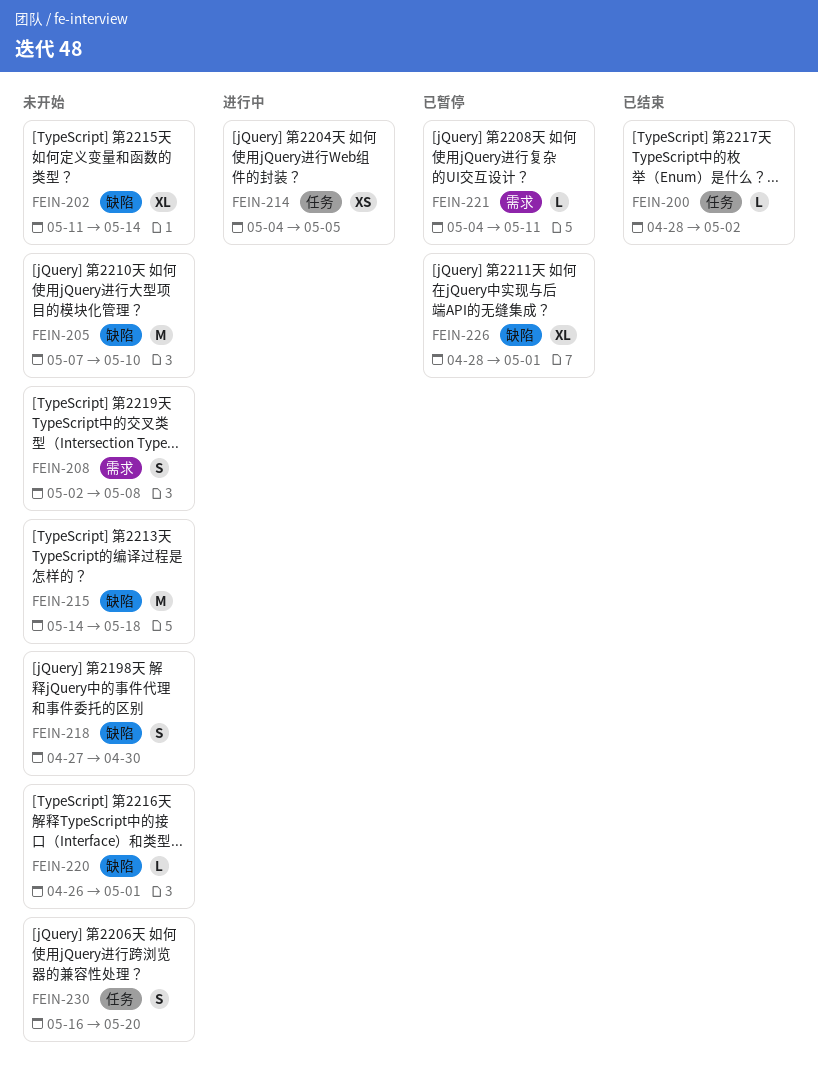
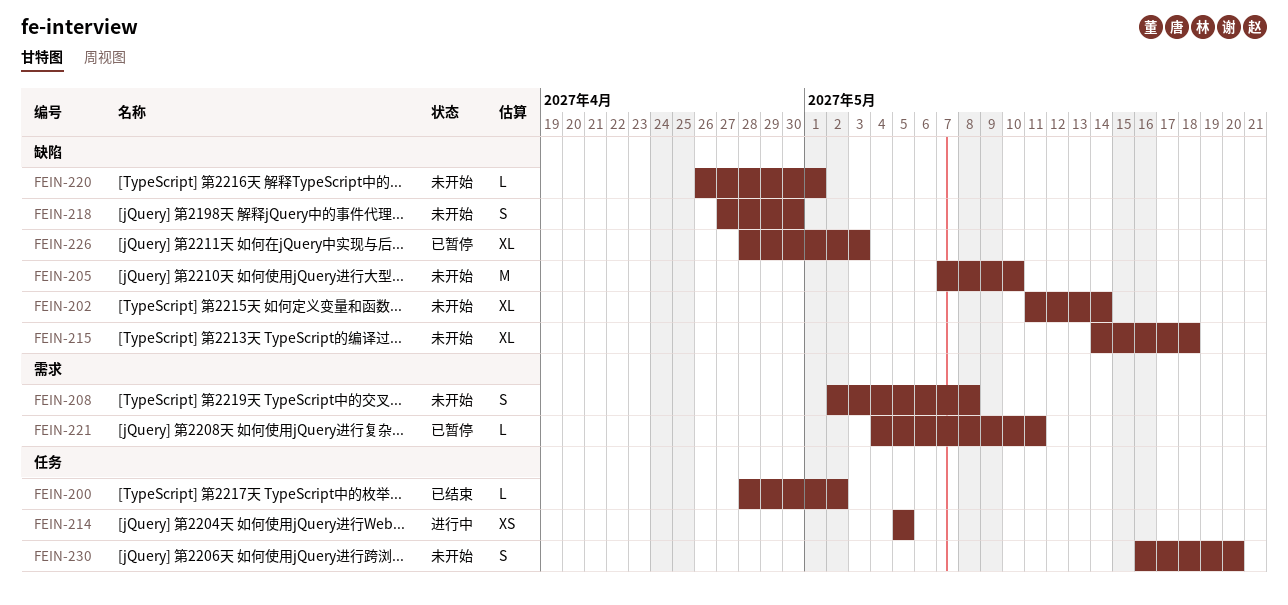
FEIN-214, start: May 4 -> May 5
FEIN-215, estimate: M -> XL
FEIN-226, due: May 1 -> May 3

